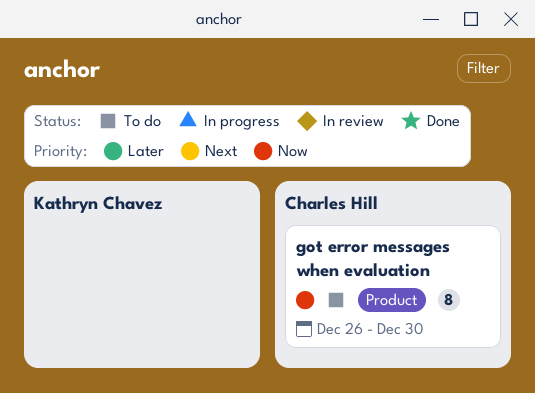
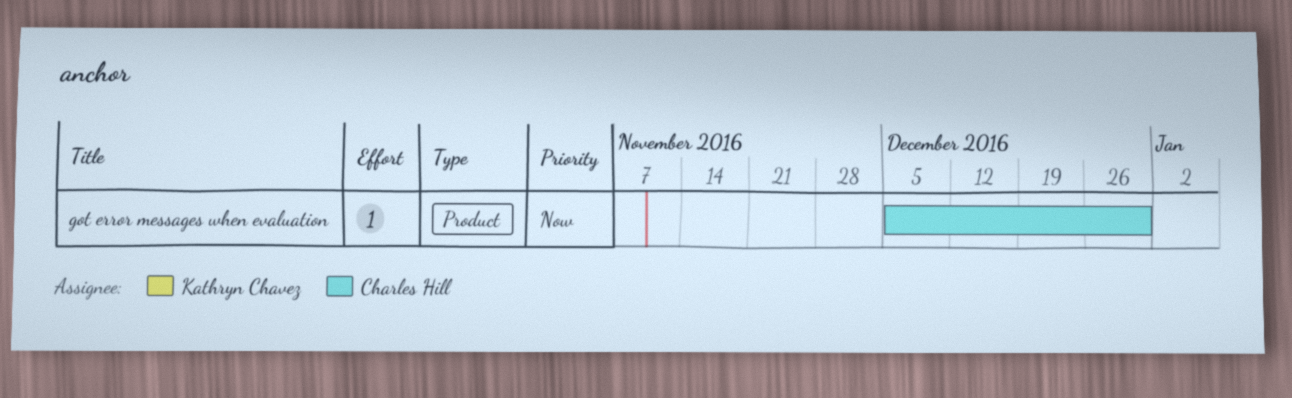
got error messages when evaluation, estimate: 8 -> 1
got error messages when evaluation, start: Dec 26 -> Dec 5

